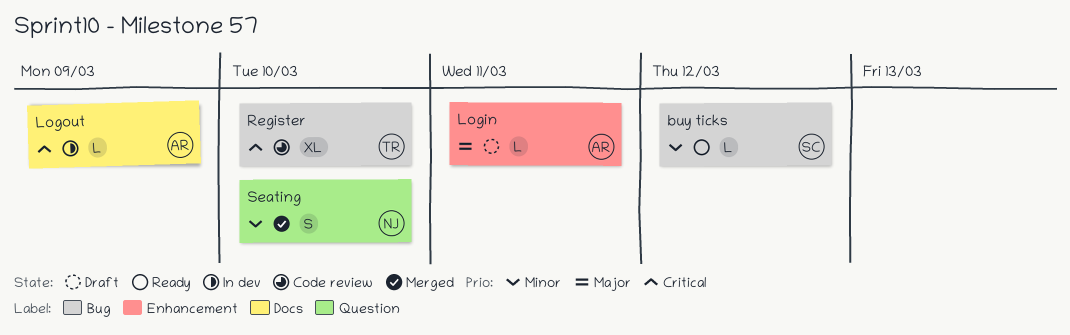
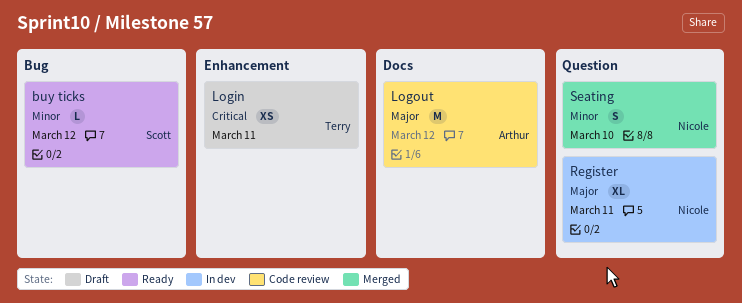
Login, owner: Arthur -> Terry
Login, priority: Major -> Critical
Login, estimate: L -> XS
Logout, status: In dev -> Code review
Logout, priority: Critical -> Major
Logout, estimate: L -> M
Logout, due: Mar 9 -> Mar 12
Register, status: Code review -> In dev
Register, owner: Terry -> Nicole
Register, priority: Critical -> Major
Register, label: Bug -> Question
Register, due: Mar 10 -> Mar 11

